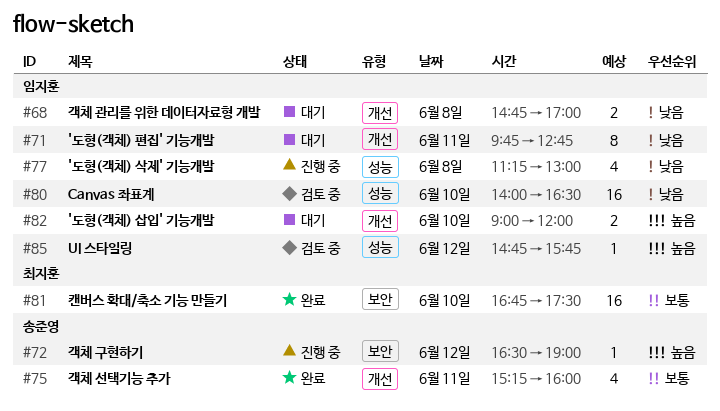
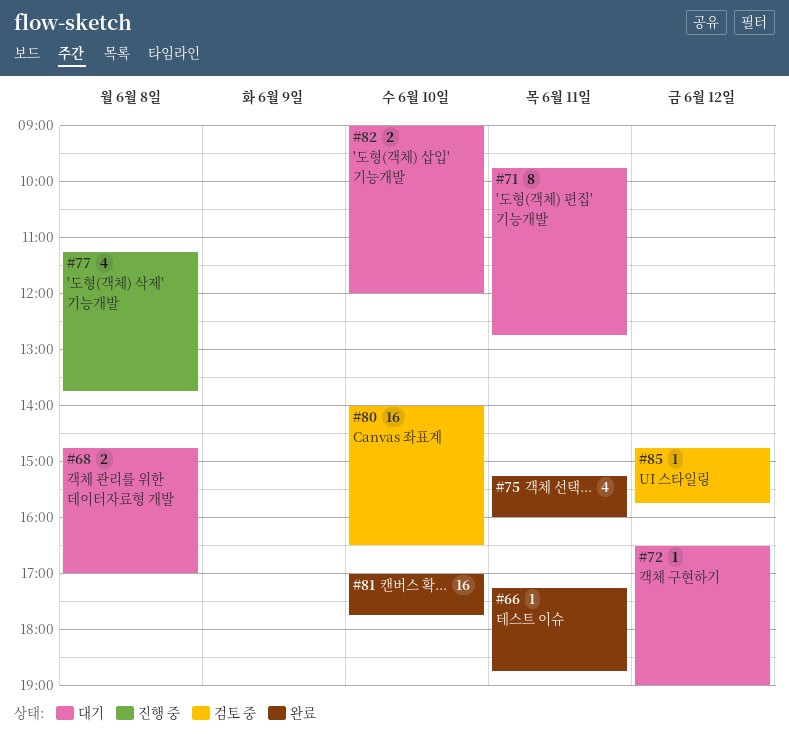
#66: none -> present
#72, status: 진행 중 -> 대기
#77, ends: 13:00 -> 13:45
#81, begins: 16:45 -> 17:00
#81, ends: 17:30 -> 17:45

